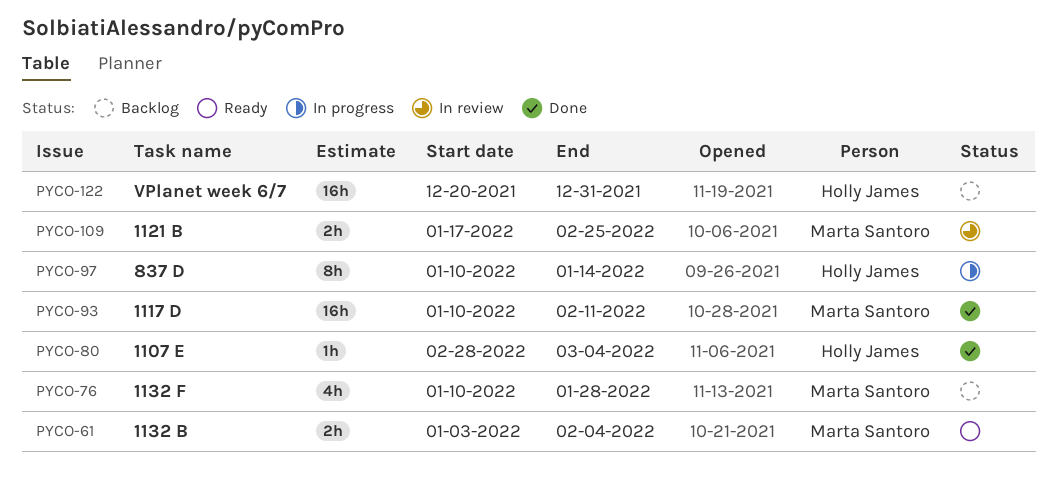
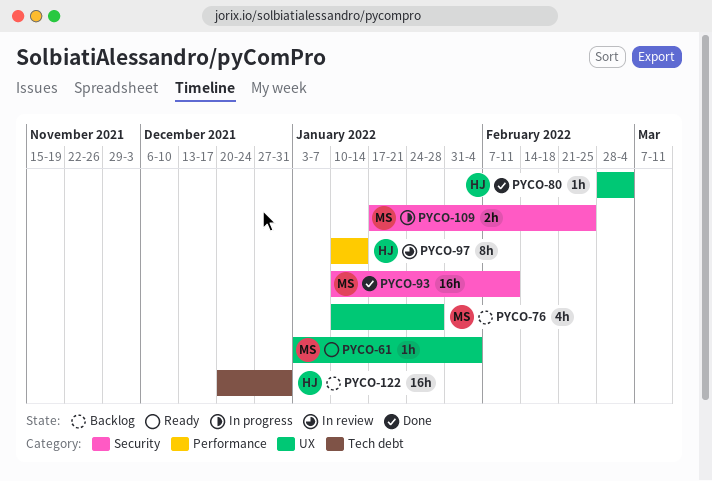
PYCO-61, estimate: 2h -> 1h
PYCO-97, status: In progress -> In review
PYCO-109, status: In review -> In progress

